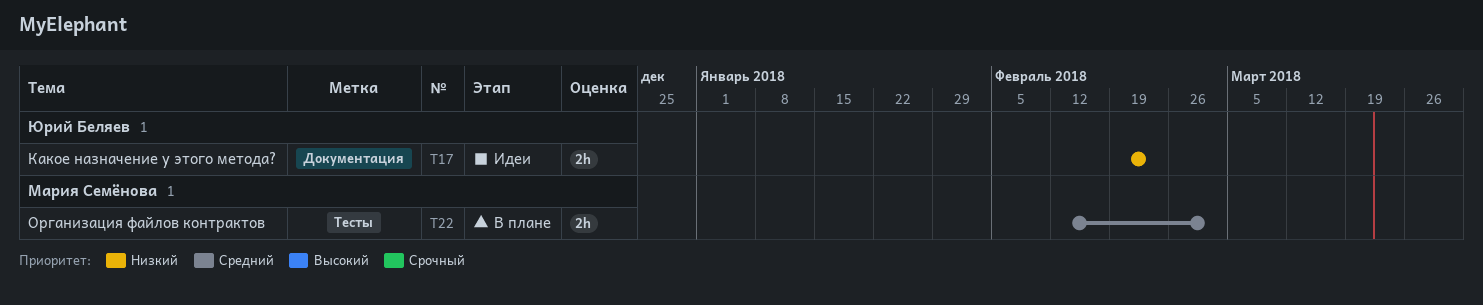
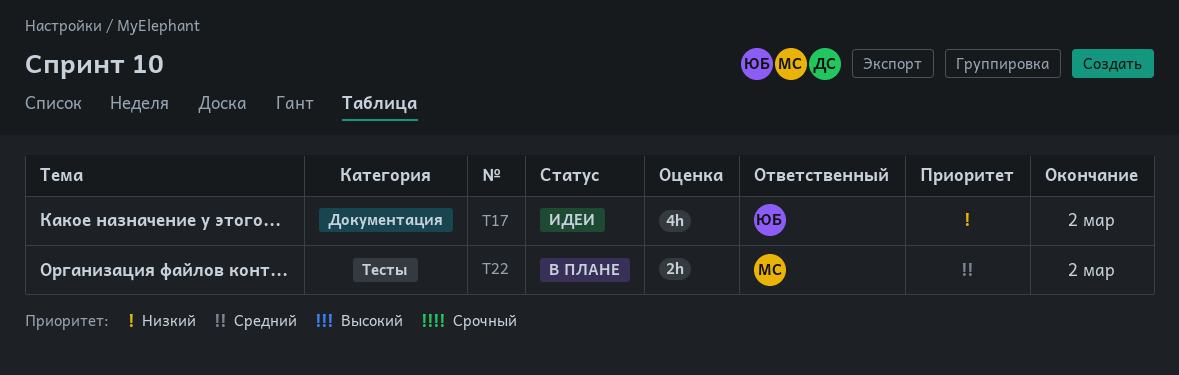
T17, estimate: 2h -> 4h
T17, due: Feb 23 -> Mar 2

